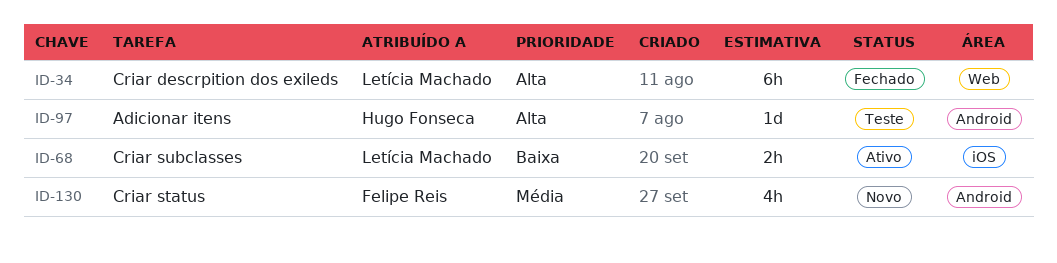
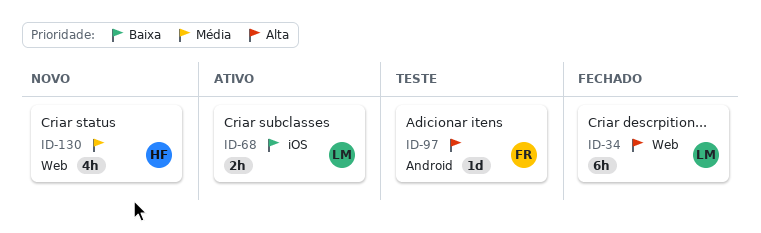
ID-97, owner: Hugo Fonseca -> Felipe Reis
ID-130, owner: Felipe Reis -> Hugo Fonseca
ID-130, label: Android -> Web

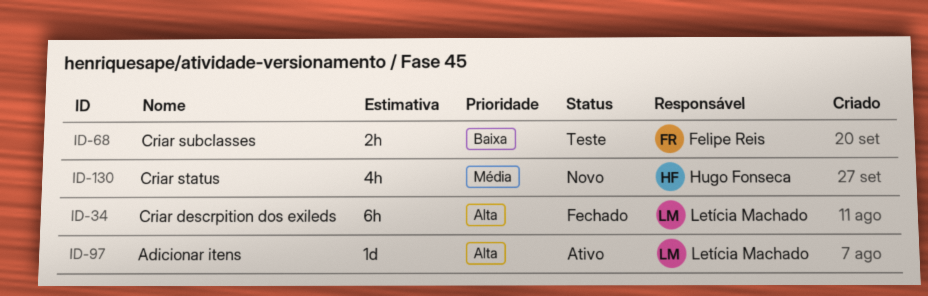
ID-68, status: Ativo -> Teste
ID-68, owner: Letícia Machado -> Felipe Reis
ID-97, status: Teste -> Ativo
ID-97, owner: Felipe Reis -> Letícia Machado

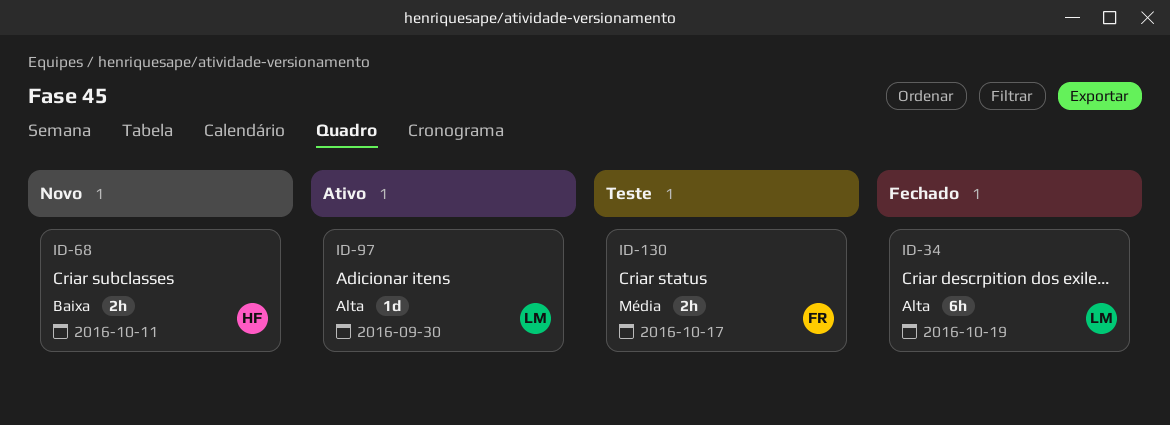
ID-68, status: Teste -> Novo
ID-68, owner: Felipe Reis -> Hugo Fonseca
ID-130, status: Novo -> Teste
ID-130, owner: Hugo Fonseca -> Felipe Reis
ID-130, estimate: 4h -> 2h

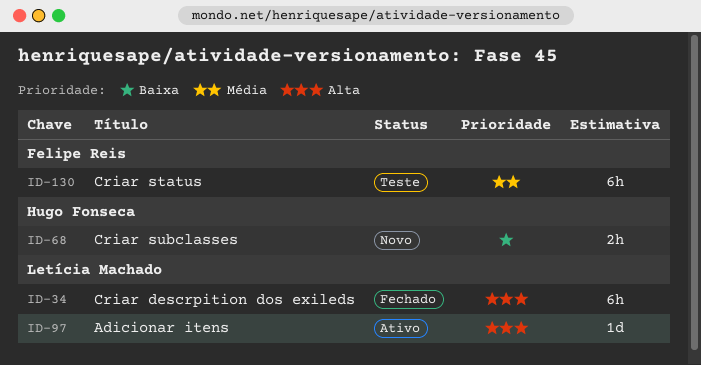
ID-130, estimate: 2h -> 6h

